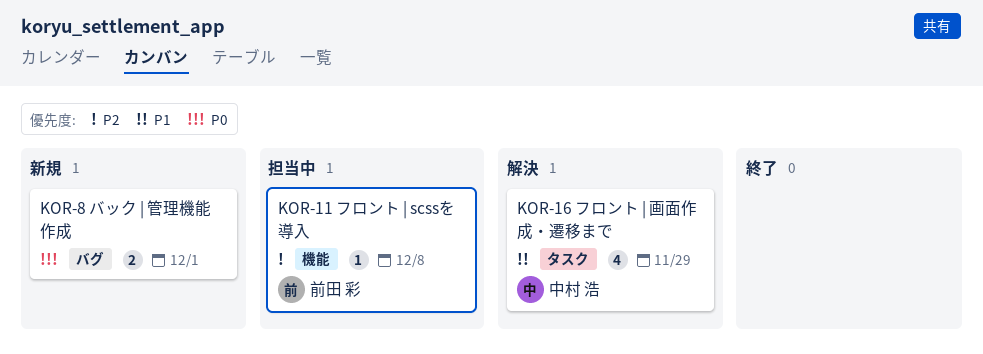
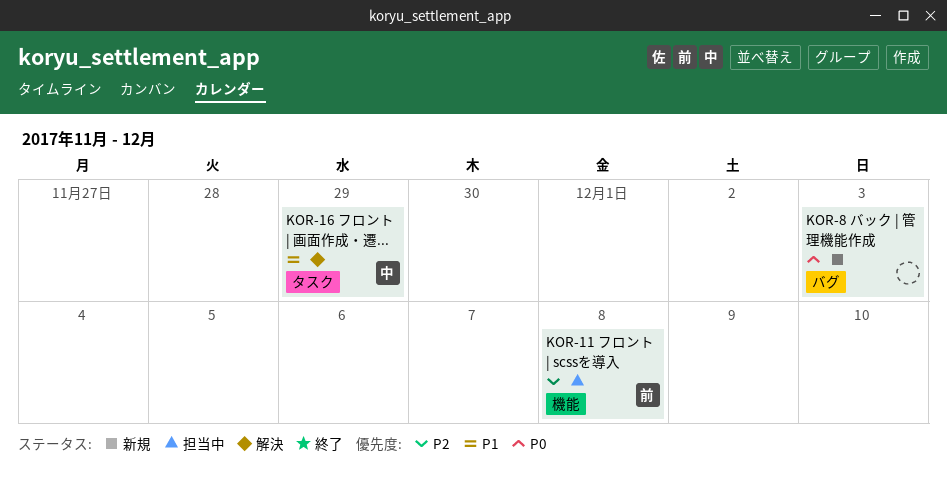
KOR-8, due: Dec 1 -> Dec 3

